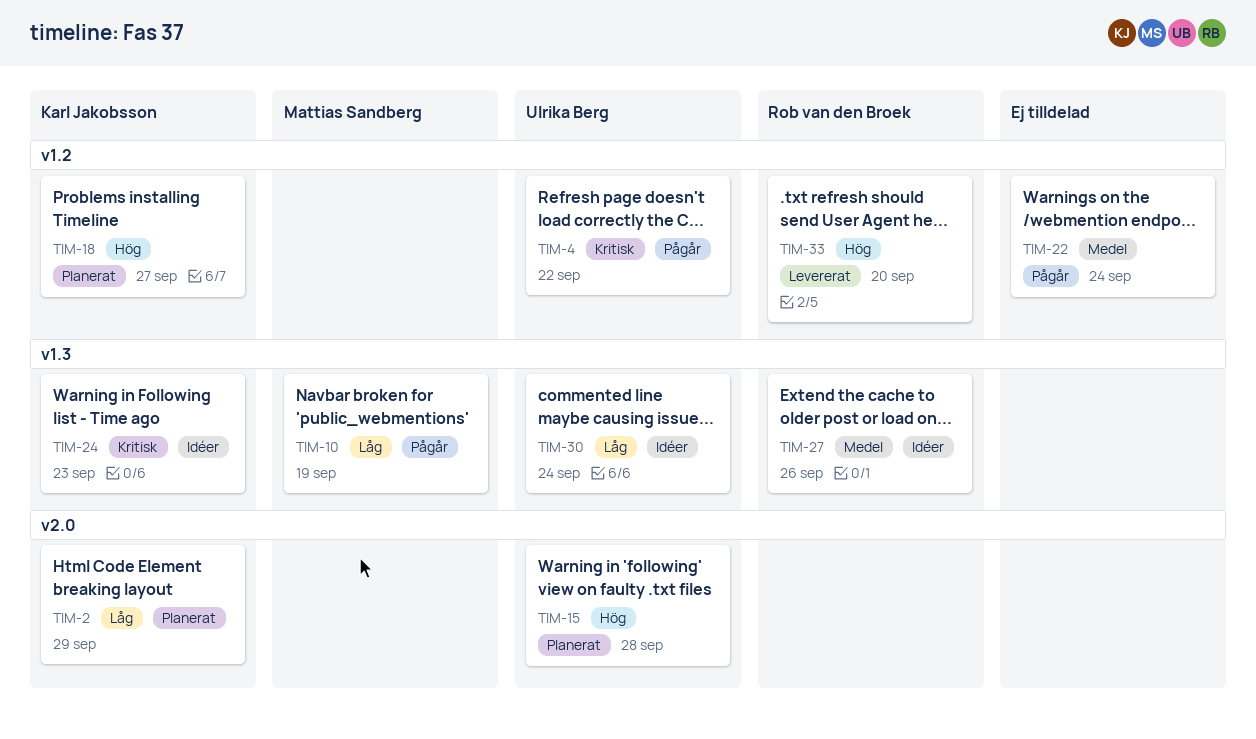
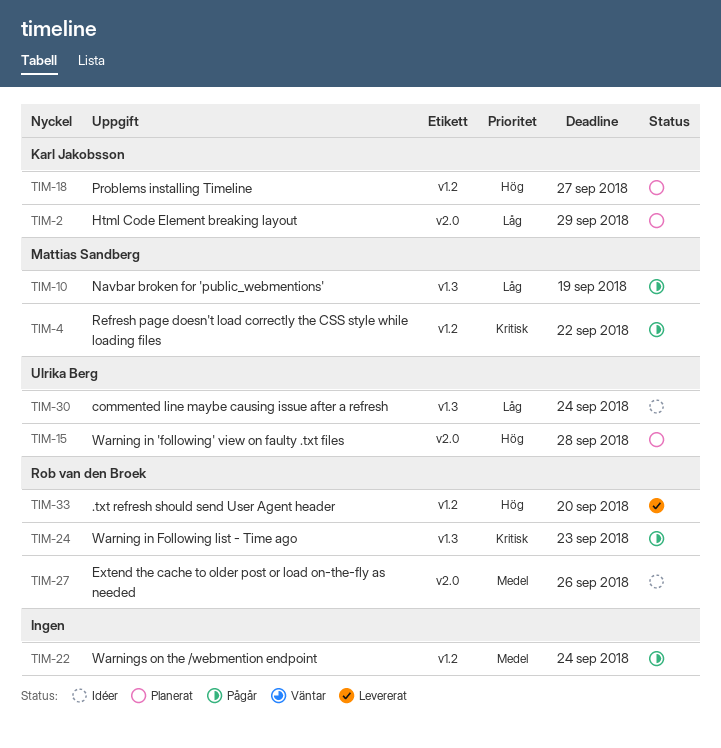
TIM-4, owner: Ulrika Berg -> Mattias Sandberg
TIM-24, status: Idéer -> Pågår
TIM-24, owner: Karl Jakobsson -> Rob van den Broek
TIM-27, label: v1.3 -> v2.0

